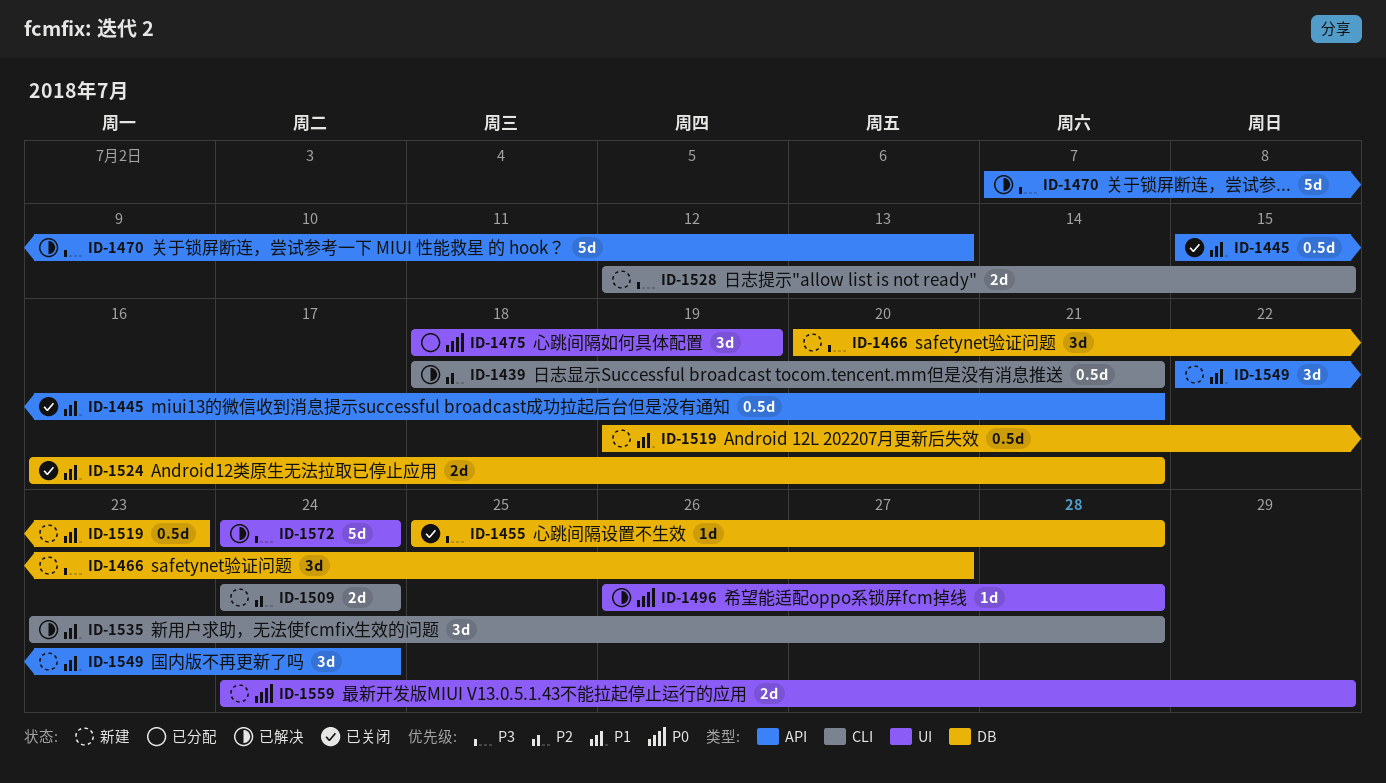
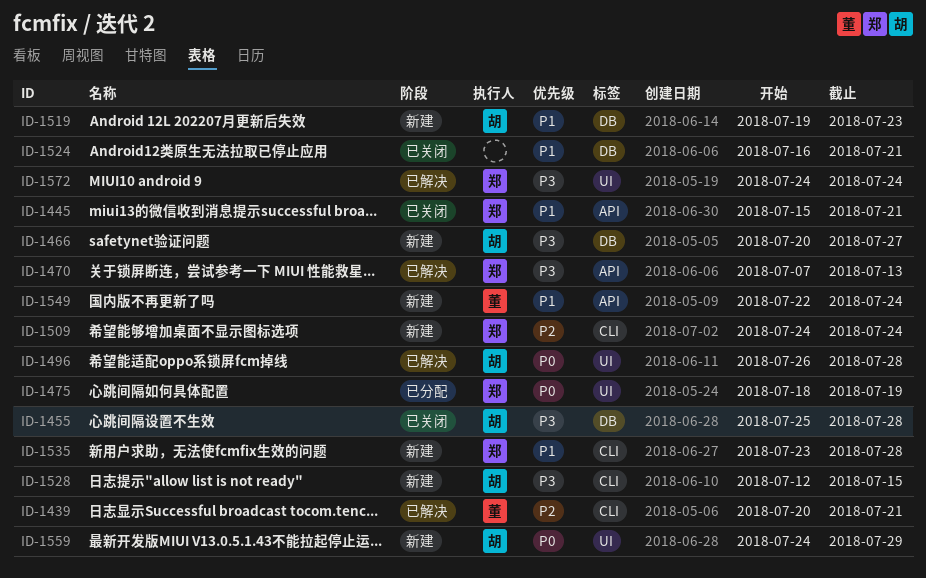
ID-1439, start: Jul 18 -> Jul 20
ID-1535, status: 已解决 -> 新建

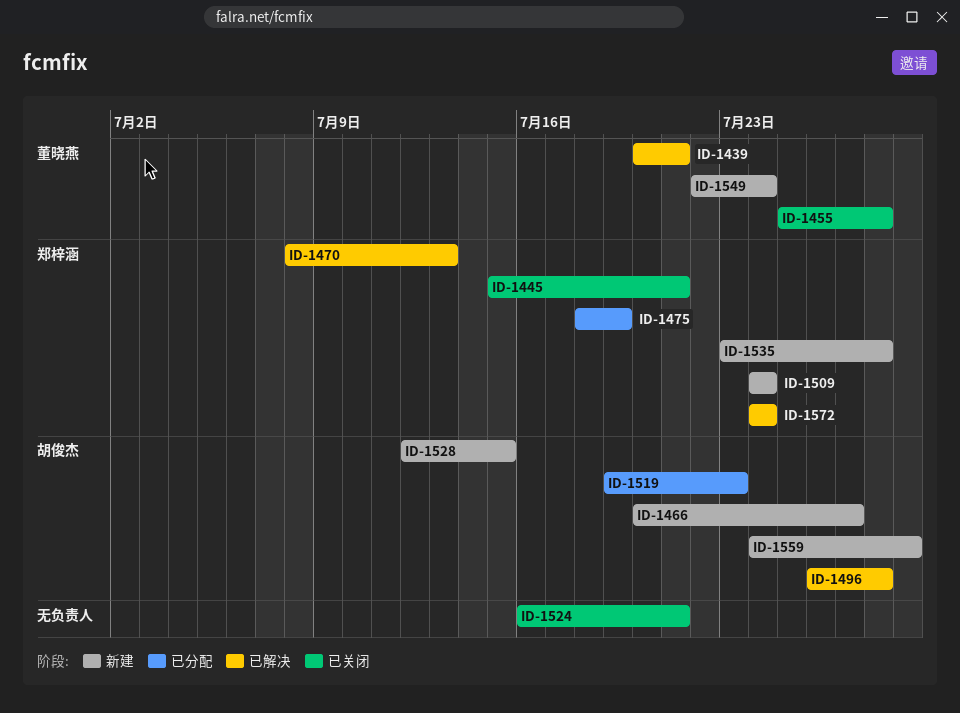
ID-1455, owner: 胡俊杰 -> 董晓燕
ID-1470, start: Jul 7 -> Jul 8
ID-1519, status: 新建 -> 已分配

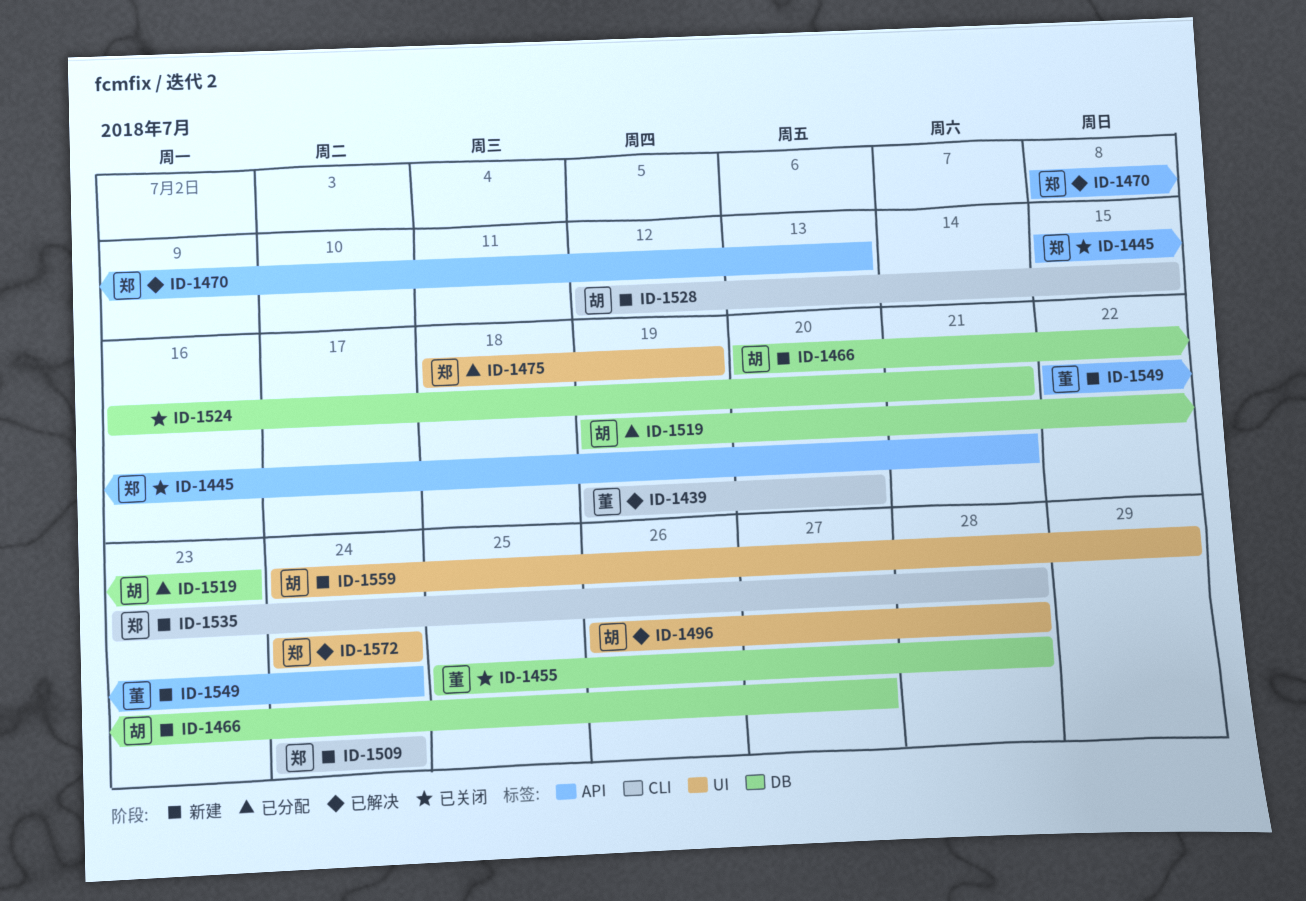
ID-1439, start: Jul 20 -> Jul 19
ID-1439, due: Jul 21 -> Jul 20

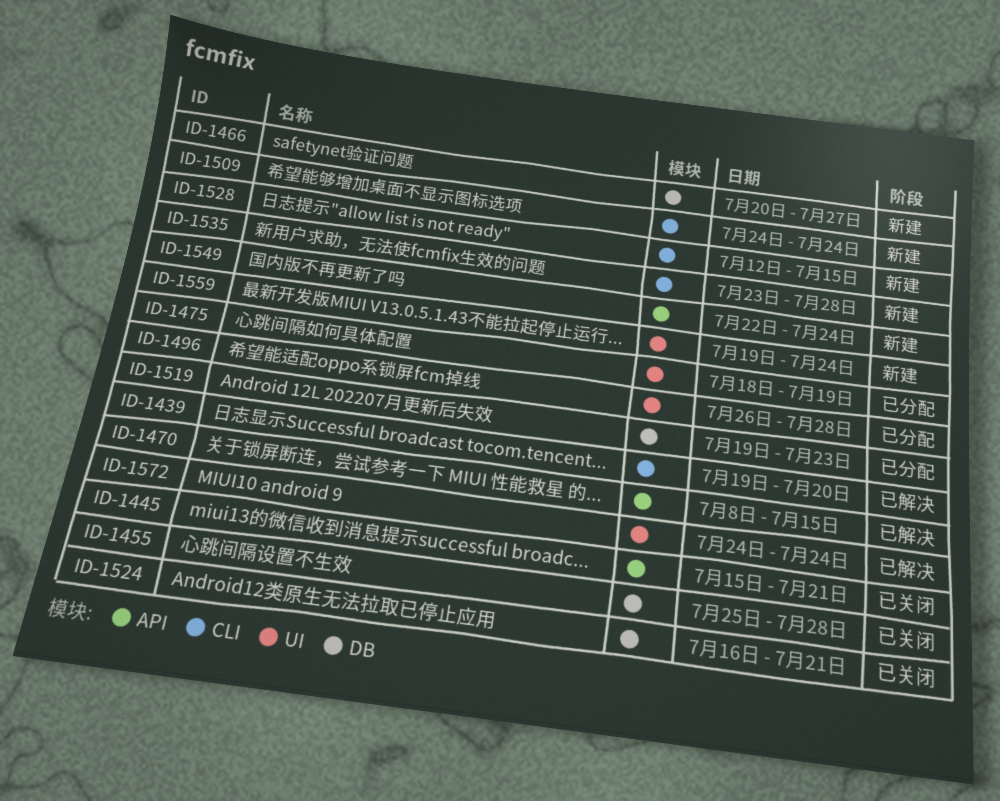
ID-1470, due: Jul 13 -> Jul 15
ID-1496, status: 已解决 -> 已分配
ID-1559, start: Jul 24 -> Jul 19
ID-1559, due: Jul 29 -> Jul 24

